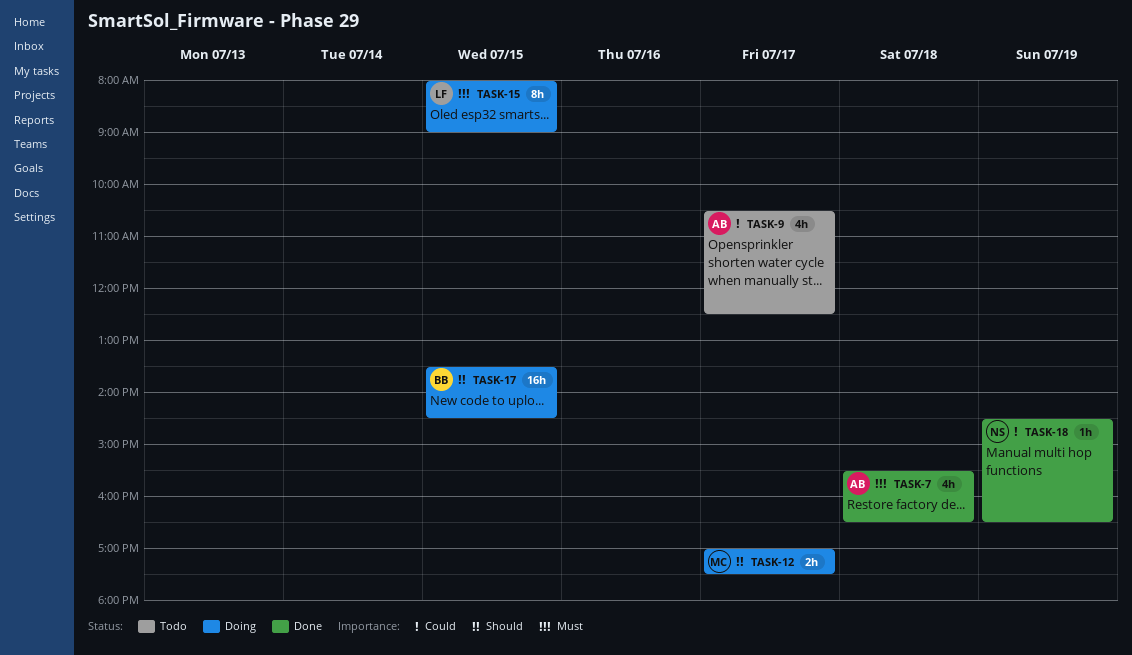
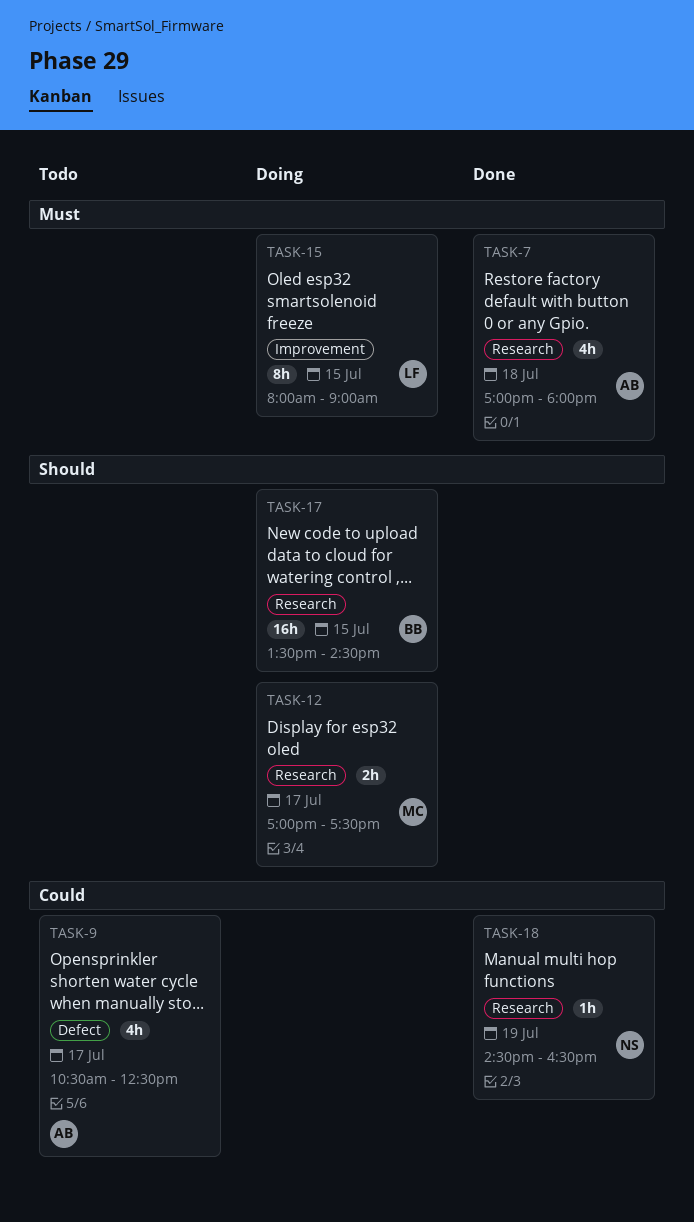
TASK-7, begins: 15:30 -> 17:00
TASK-7, ends: 16:30 -> 18:00

